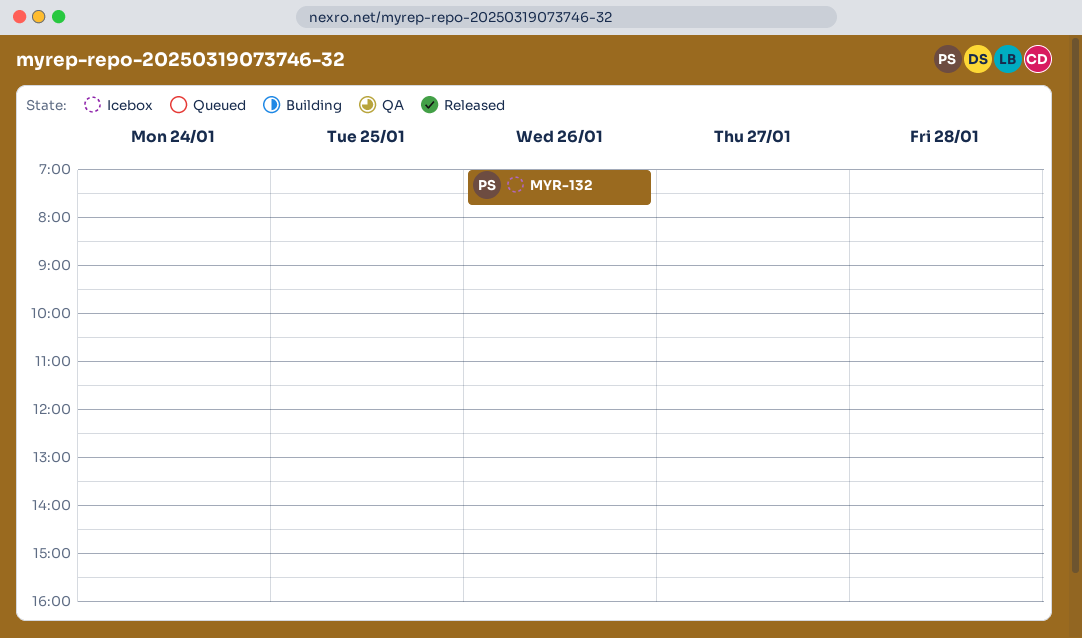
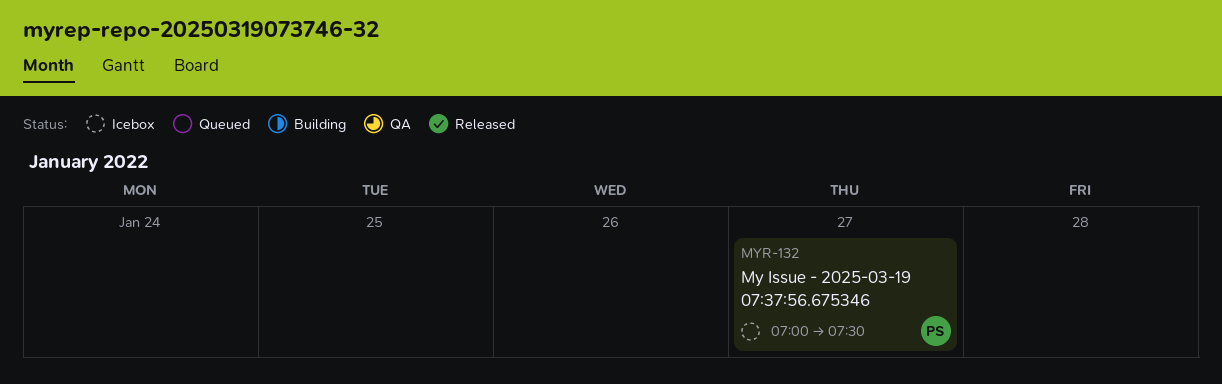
MYR-132, day: Jan 26 -> Jan 27
MYR-132, ends: 07:45 -> 07:30

